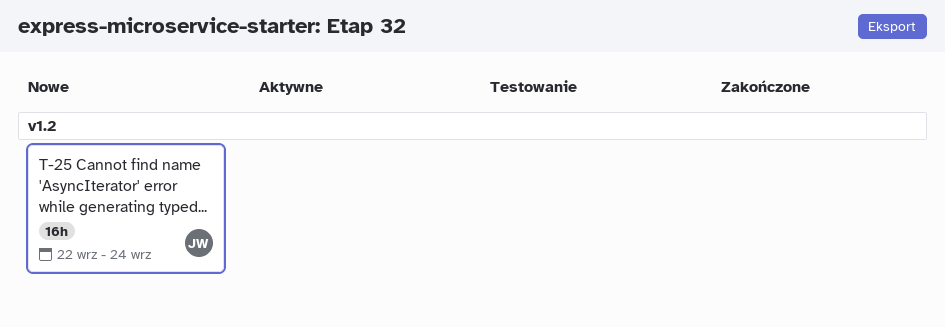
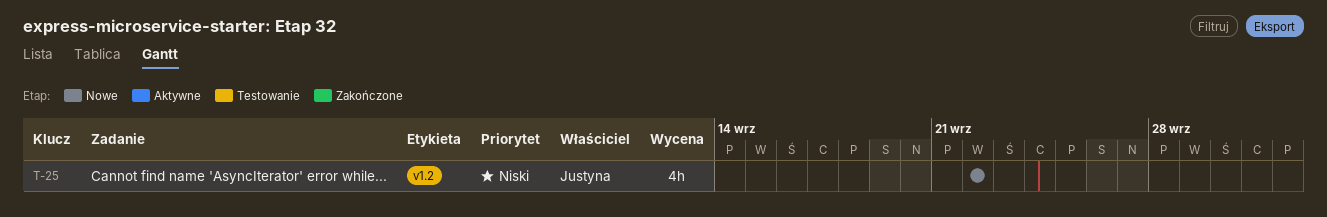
T-25, estimate: 16h -> 4h
T-25, due: Sep 24 -> Sep 22

